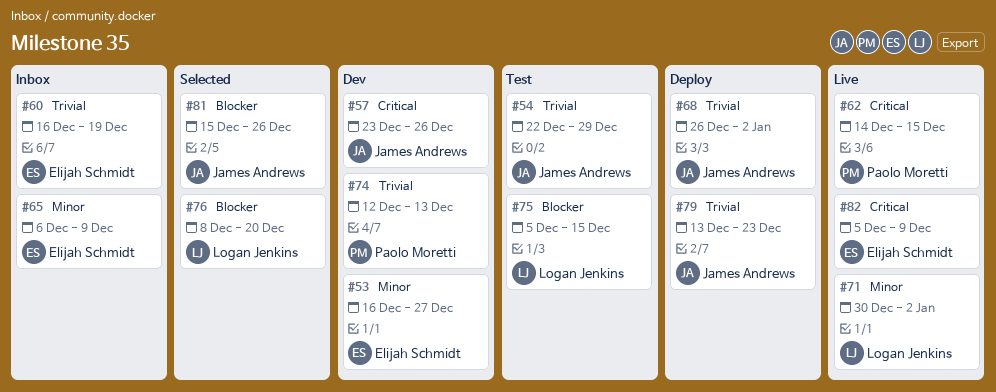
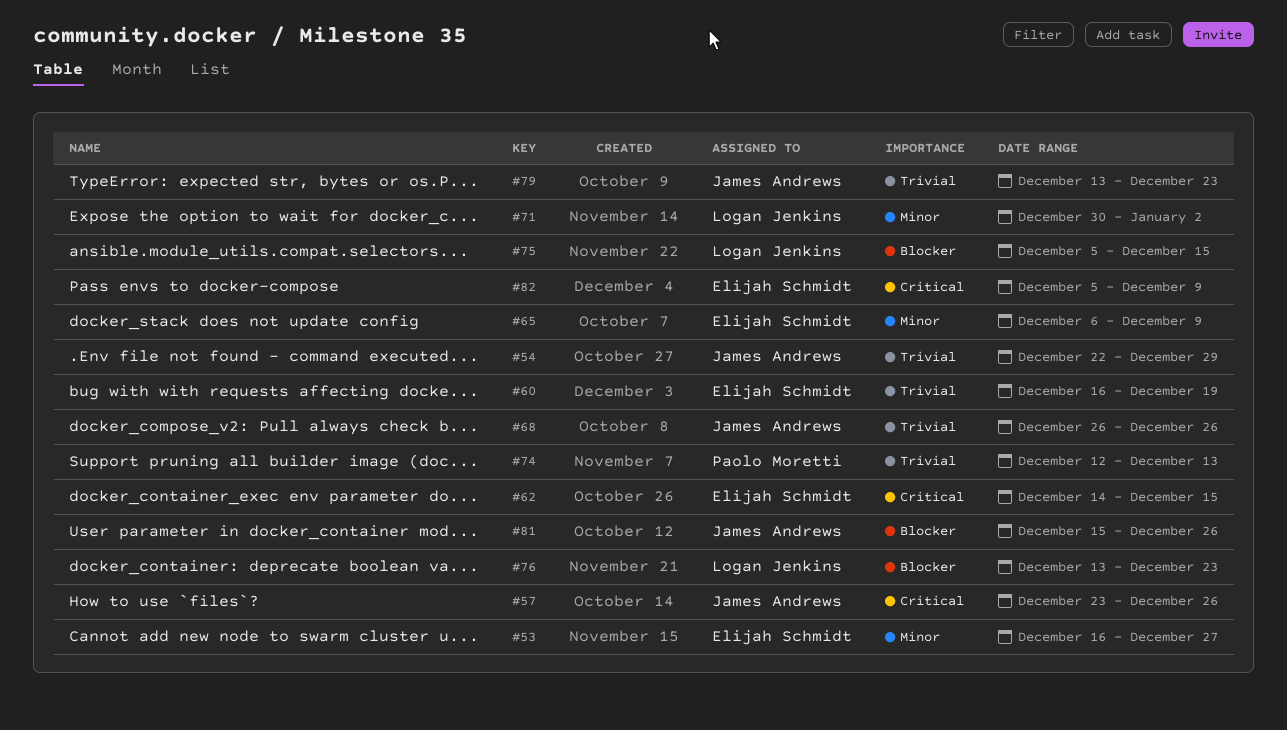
#62, owner: Paolo Moretti -> Elijah Schmidt
#68, due: Jan 2 -> Dec 26
#76, start: Dec 8 -> Dec 13
#76, due: Dec 20 -> Dec 23

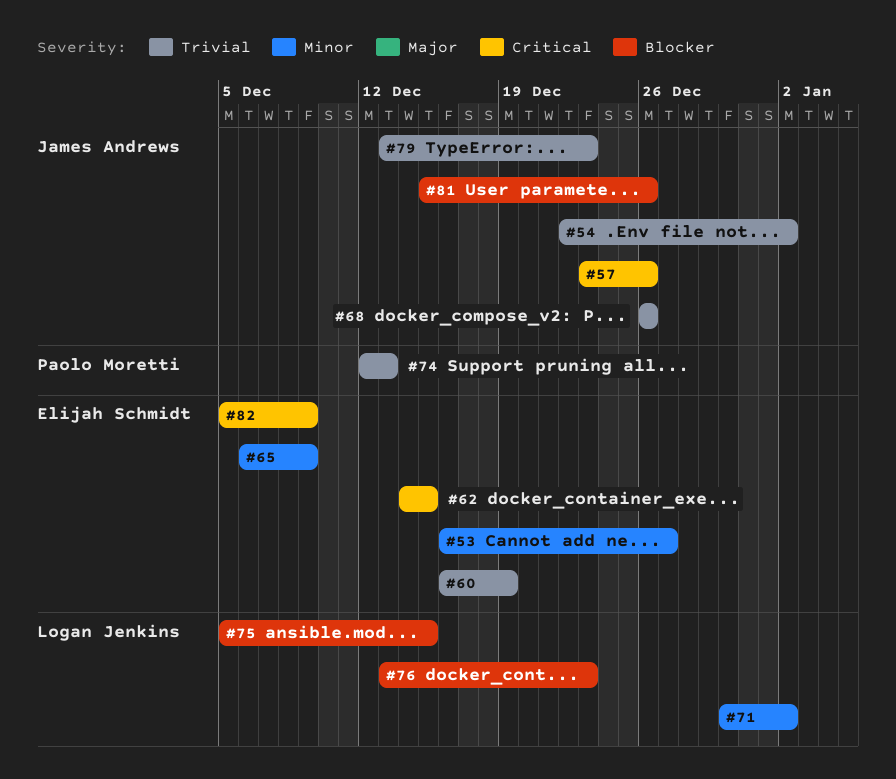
#54, due: Dec 29 -> Jan 2

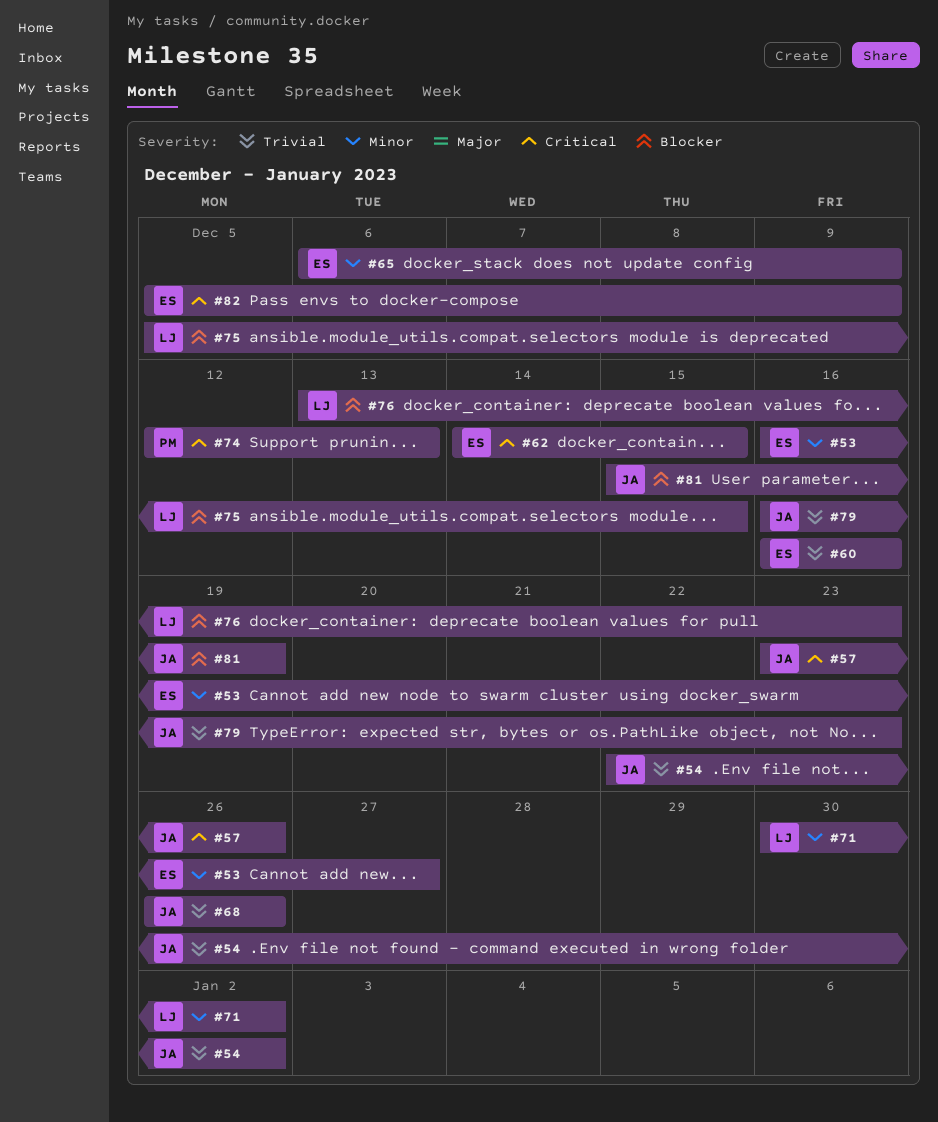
#60, due: Dec 19 -> Dec 16
#74, priority: Trivial -> Critical
#79, start: Dec 13 -> Dec 16
#81, due: Dec 26 -> Dec 19

